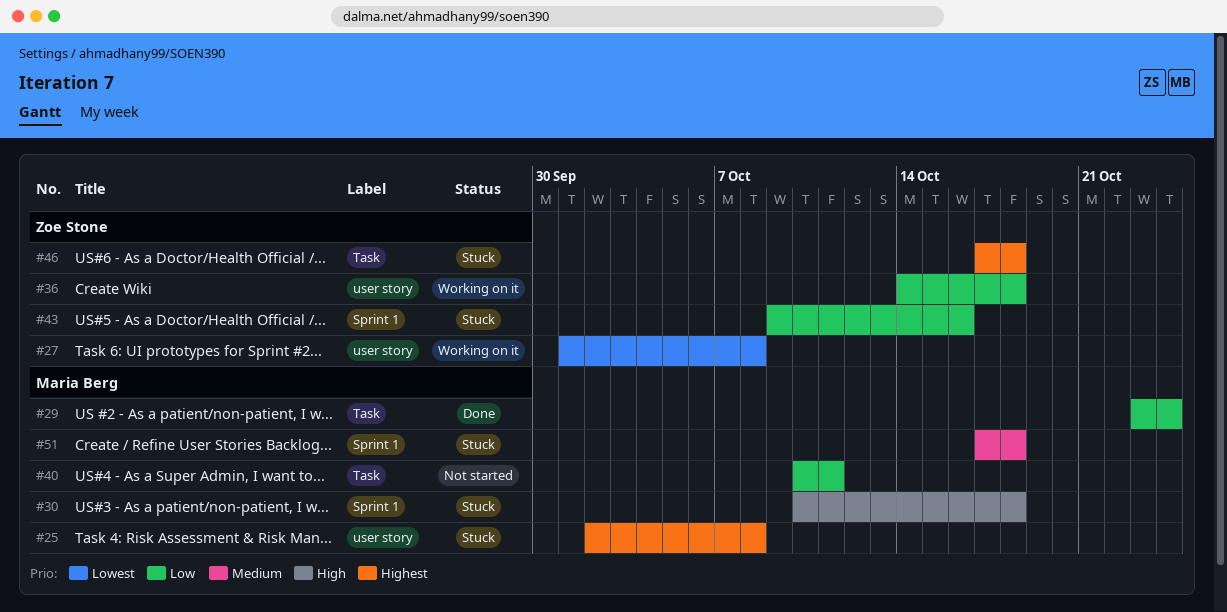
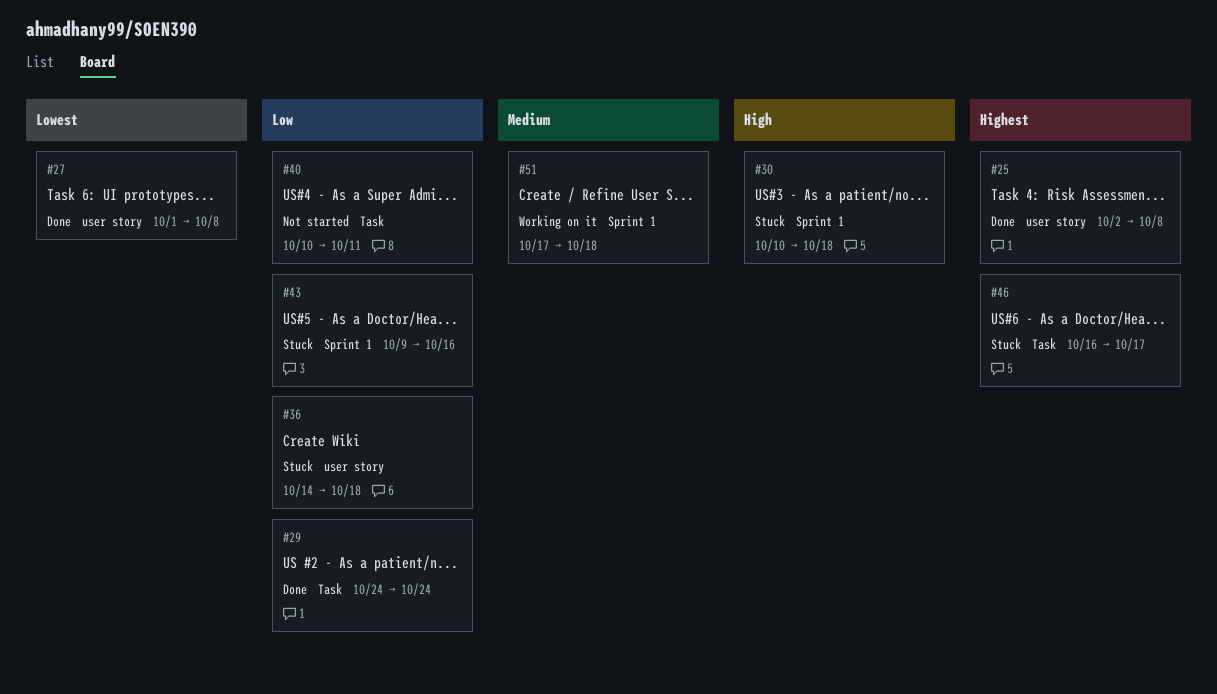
#25, status: Stuck -> Done
#27, status: Working on it -> Done
#29, start: Oct 23 -> Oct 24
#36, status: Working on it -> Stuck
#46, start: Oct 17 -> Oct 16
#46, due: Oct 18 -> Oct 17
#51, status: Stuck -> Working on it

